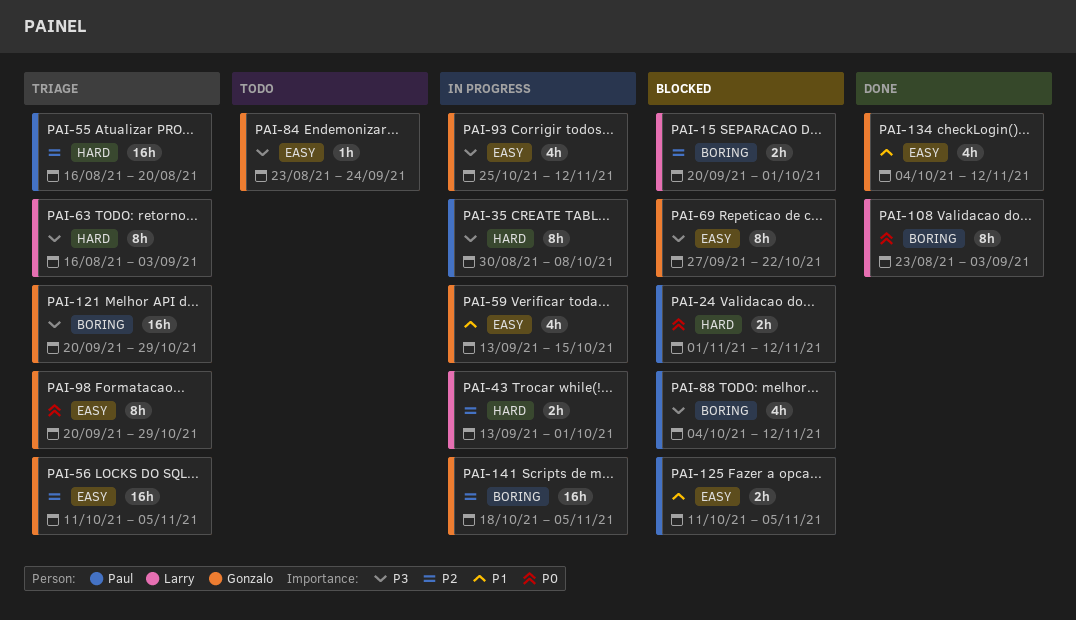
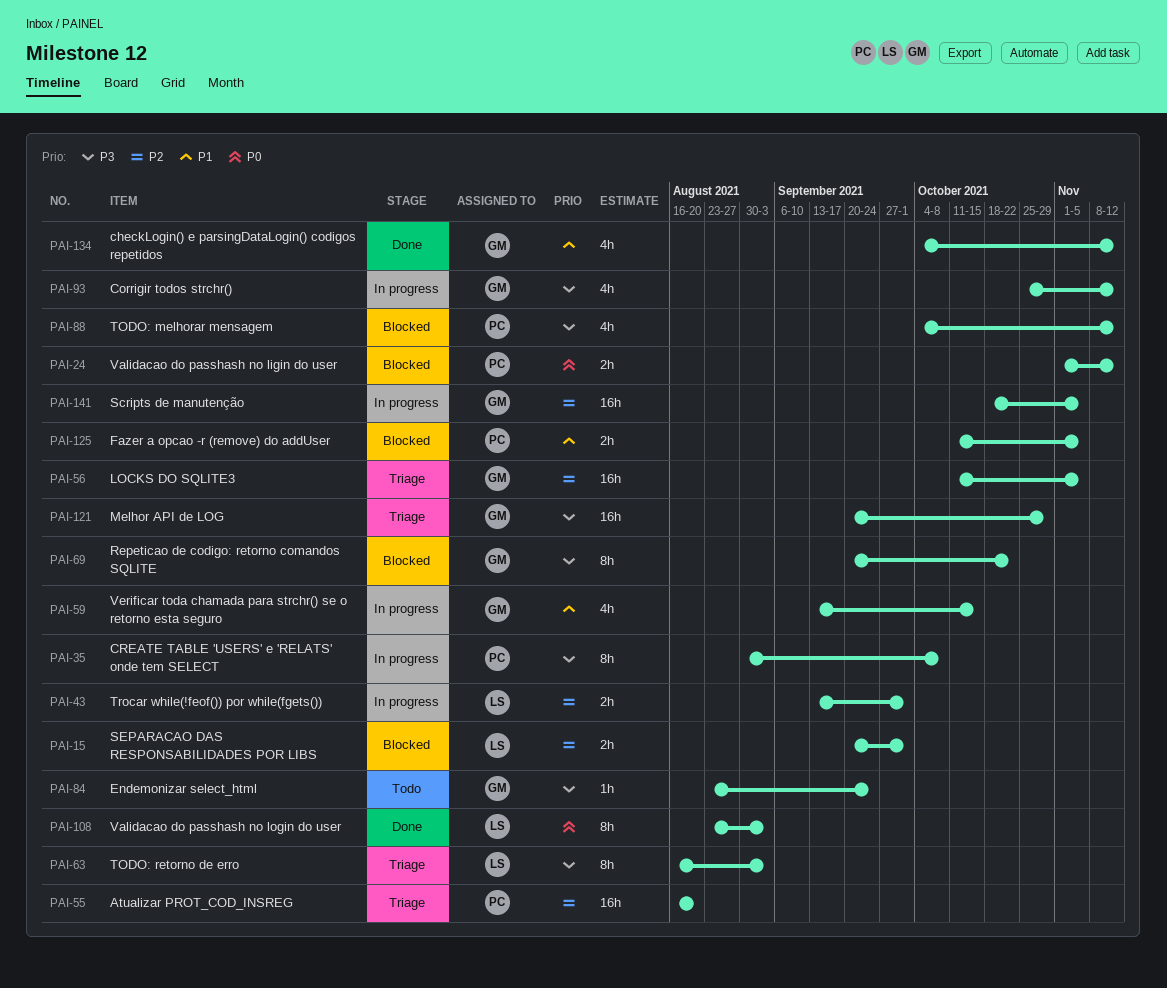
PAI-69, start: Sep 27 -> Sep 20
PAI-98: present -> none

